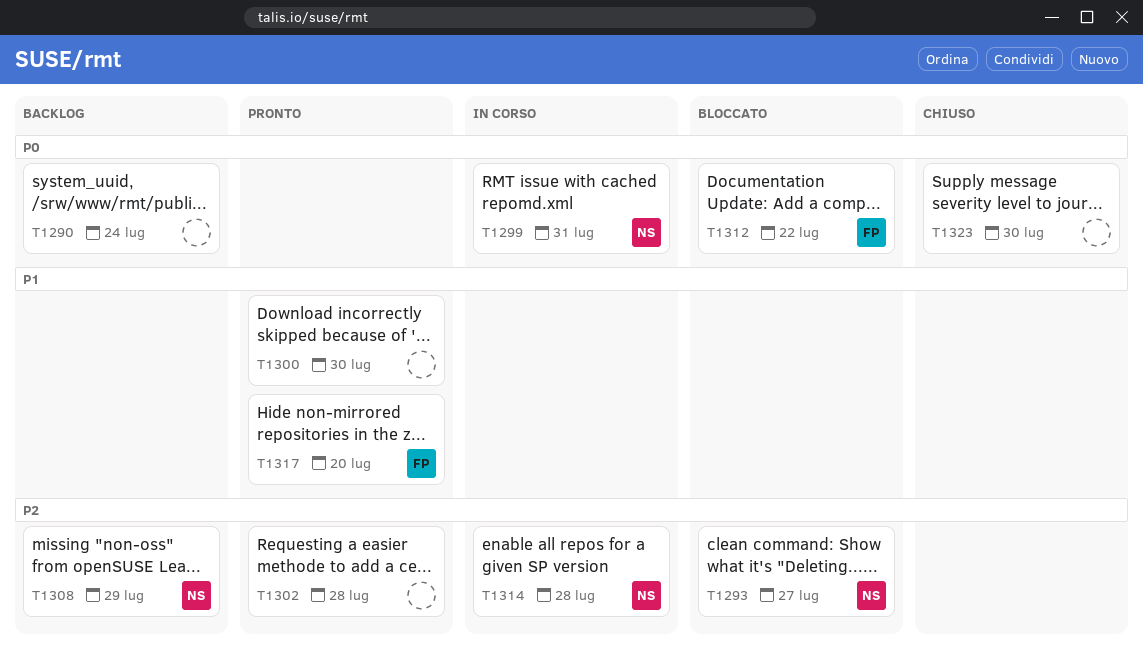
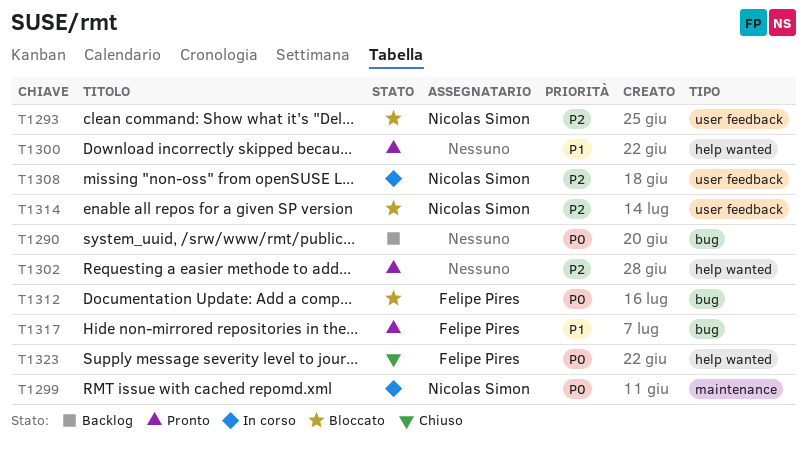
T1308, status: Backlog -> In corso
T1314, status: In corso -> Bloccato
T1323, owner: none -> Felipe Pires

